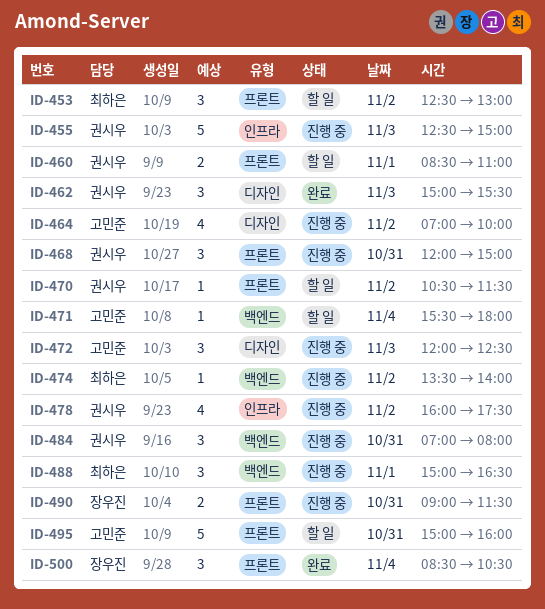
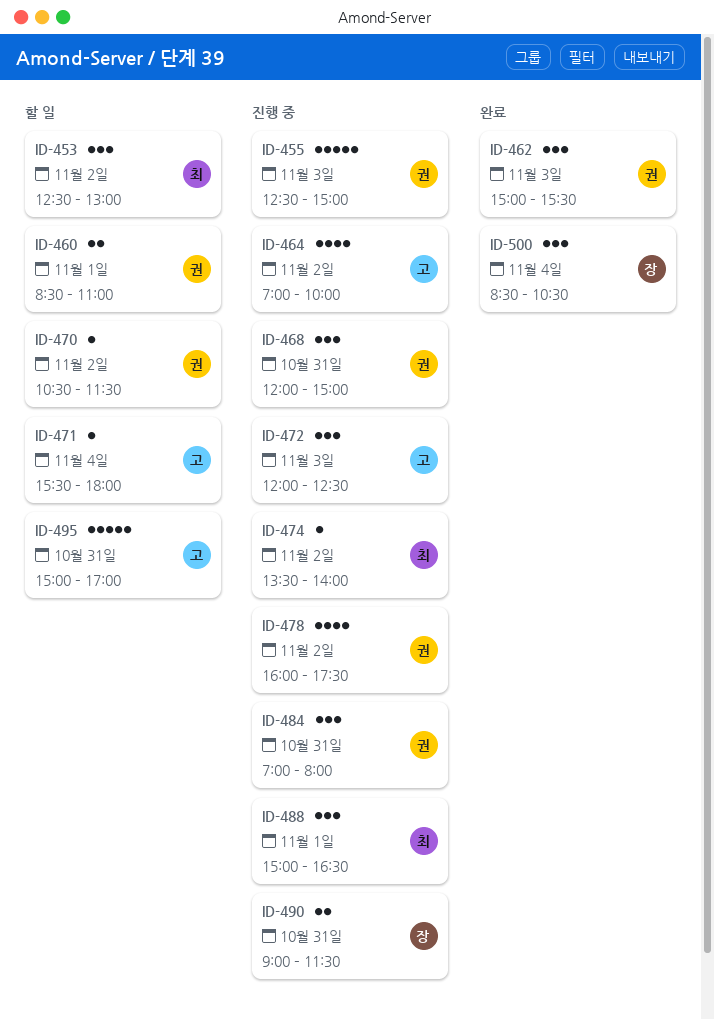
ID-495, ends: 16:00 -> 17:00

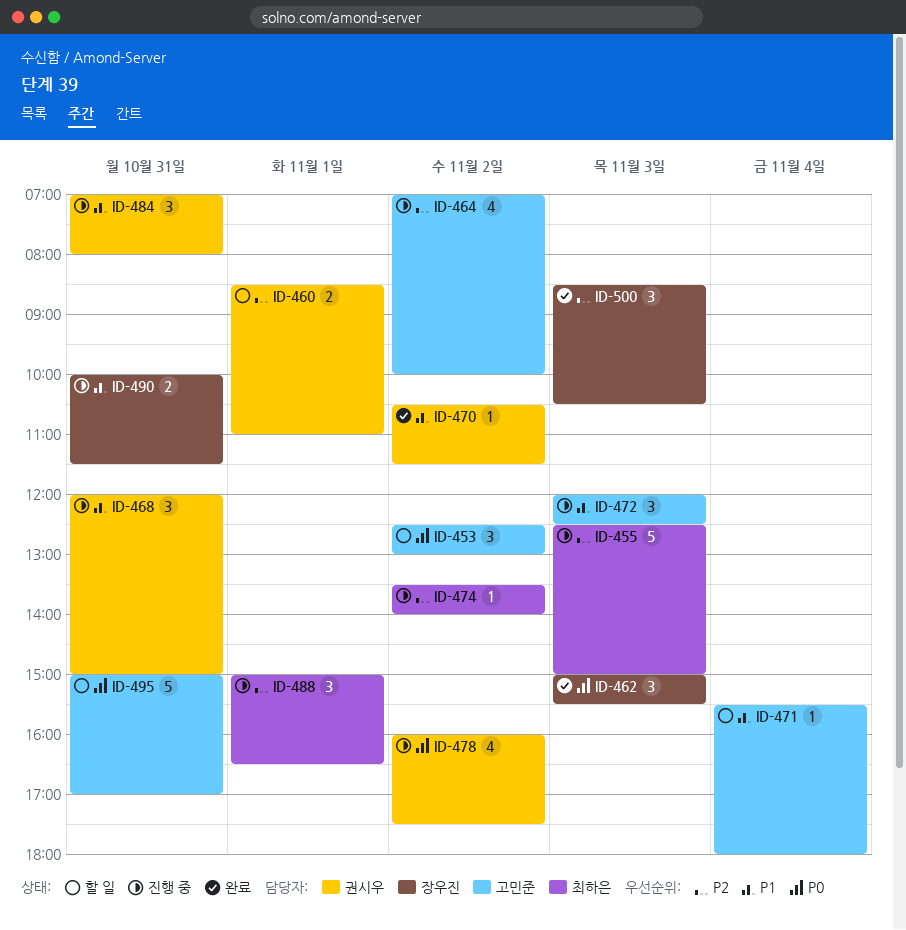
ID-453, owner: 최하은 -> 고민준
ID-455, owner: 권시우 -> 최하은
ID-462, owner: 권시우 -> 장우진
ID-470, status: 할 일 -> 완료
ID-490, begins: 09:00 -> 10:00
ID-500, day: Nov 4 -> Nov 3

